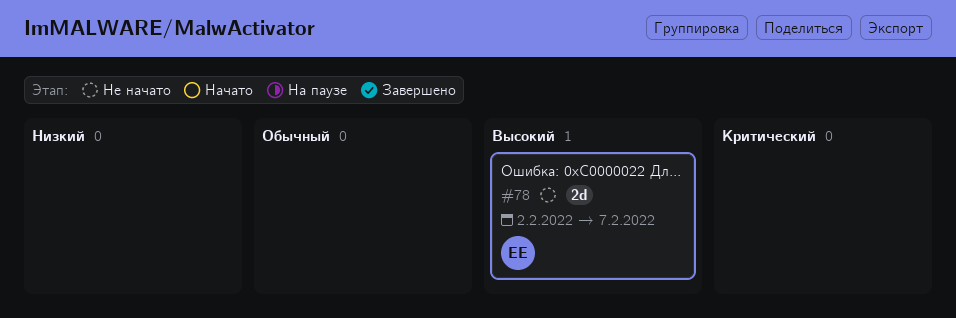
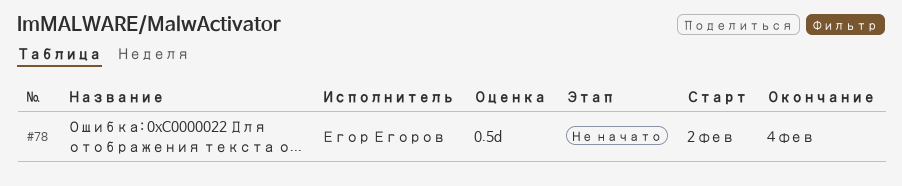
#78, estimate: 2d -> 0.5d
#78, due: Feb 7 -> Feb 4

